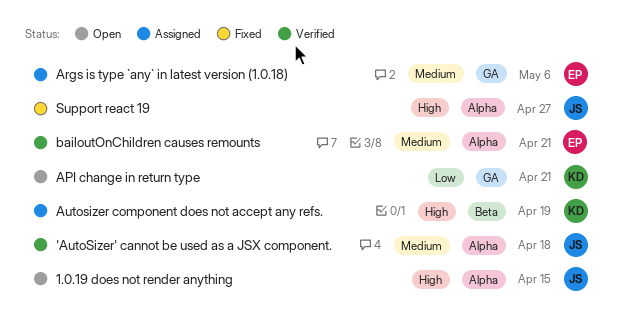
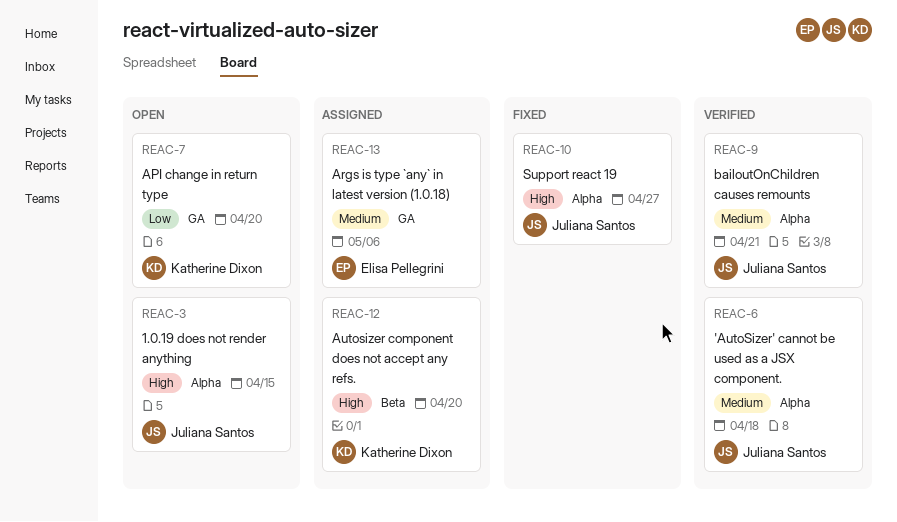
API change in return type, due: Apr 21 -> Apr 20
Autosizer component does not accept any refs., due: Apr 19 -> Apr 20
bailoutOnChildren causes remounts, owner: Elisa Pellegrini -> Juliana Santos

